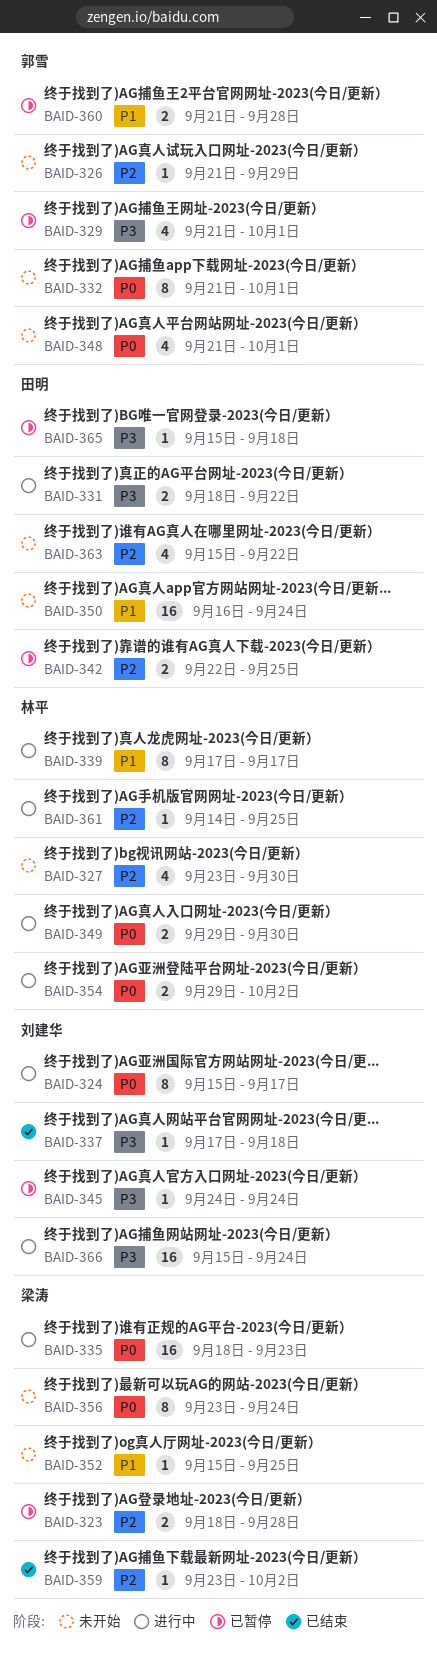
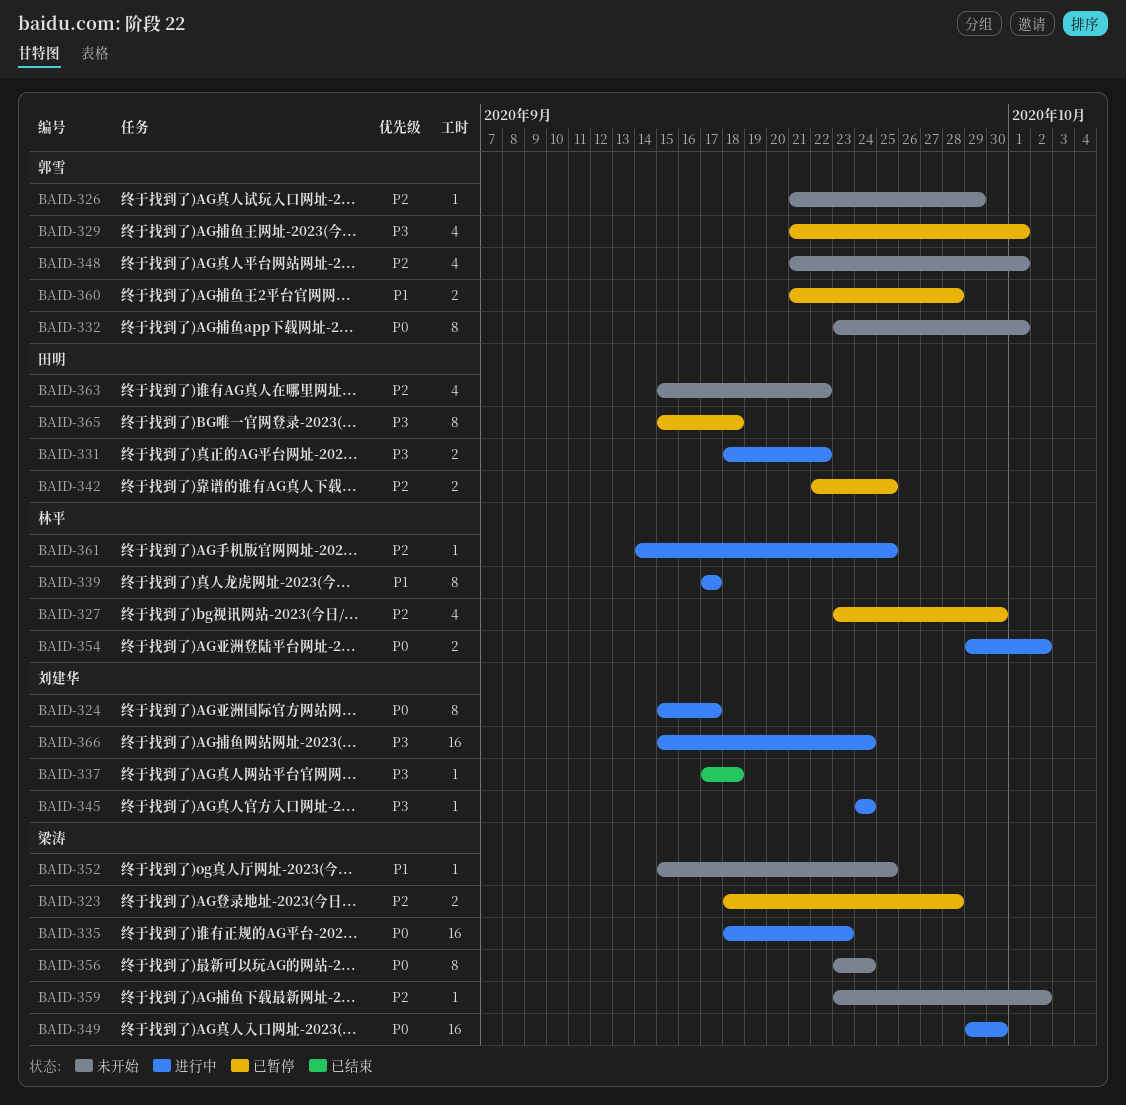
BAID-327, status: 未开始 -> 已暂停
BAID-332, start: Sep 21 -> Sep 23
BAID-345, status: 已暂停 -> 进行中
BAID-348, priority: P0 -> P2
BAID-349, owner: 林平 -> 梁涛
BAID-349, estimate: 2 -> 16
BAID-350: present -> none
BAID-359, status: 已结束 -> 未开始
BAID-365, estimate: 1 -> 8

